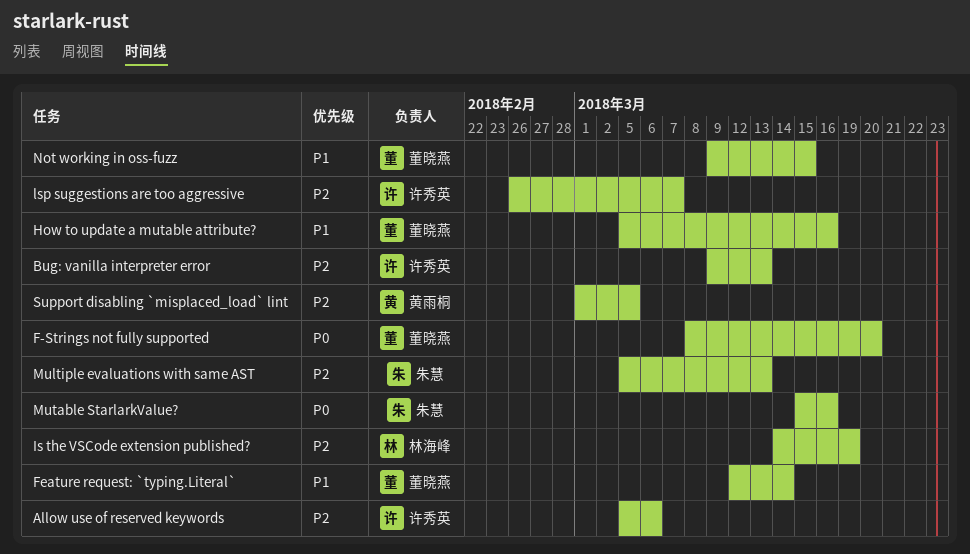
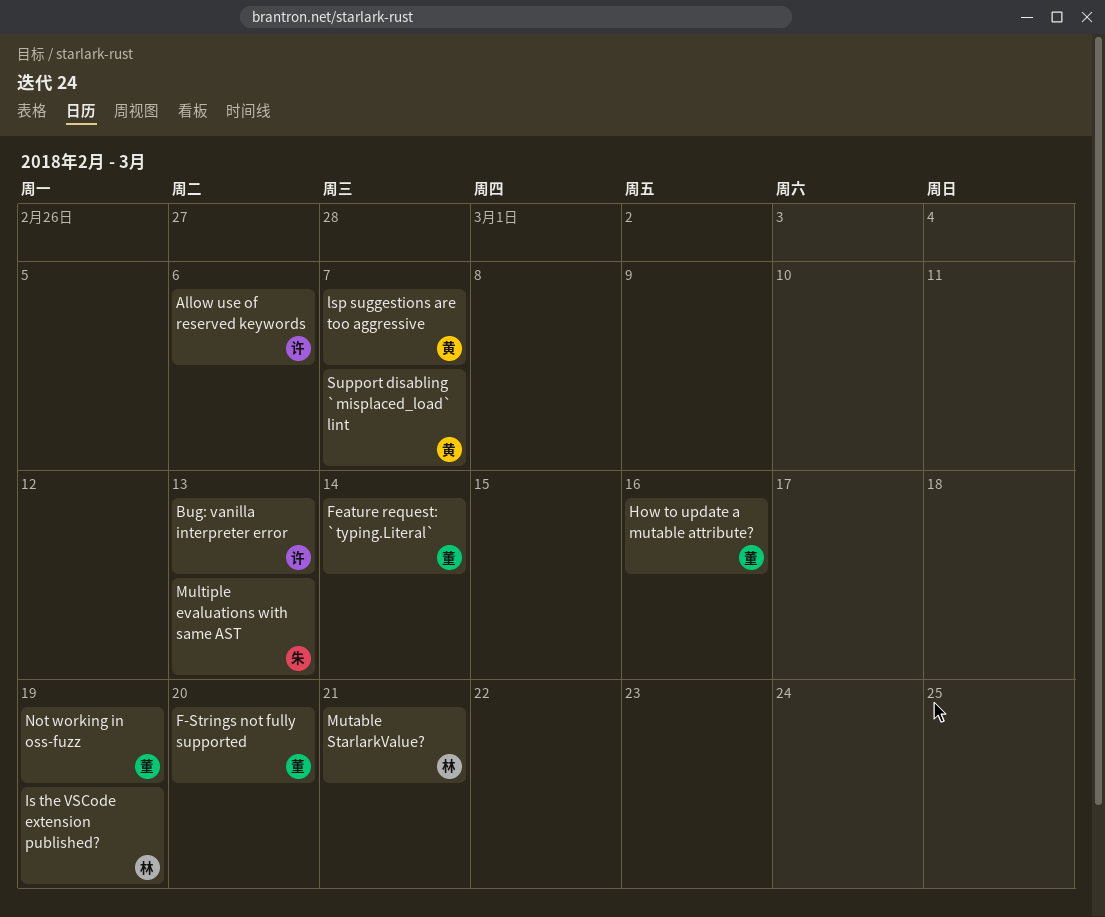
lsp suggestions are too aggressive, owner: 许秀英 -> 黄雨桐
Mutable StarlarkValue?, owner: 朱慧 -> 林海峰
Mutable StarlarkValue?, due: Mar 16 -> Mar 21
Not working in oss-fuzz, due: Mar 15 -> Mar 19
Support disabling `misplaced_load` lint, due: Mar 5 -> Mar 7

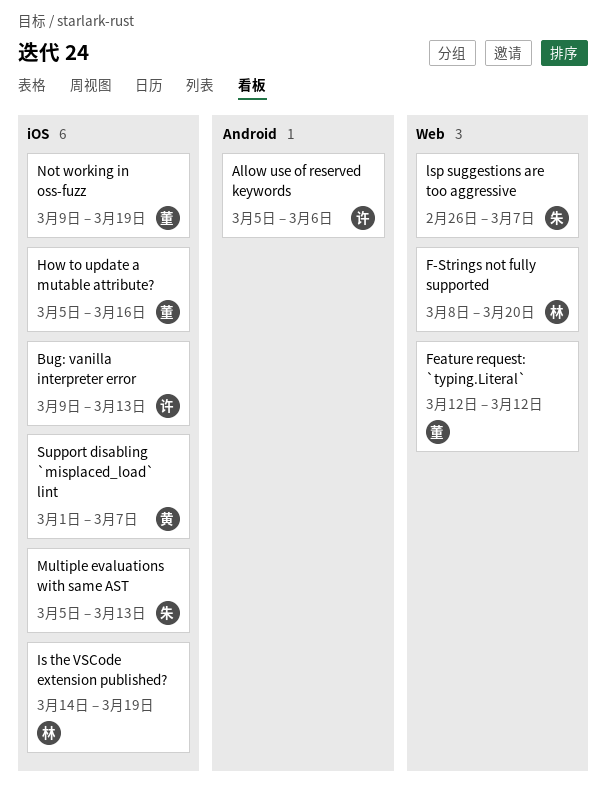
F-Strings not fully supported, owner: 董 -> 林
Feature request: `typing.Literal`, due: Mar 14 -> Mar 12
lsp suggestions are too aggressive, owner: 黄 -> 朱
Mutable StarlarkValue?: present -> none

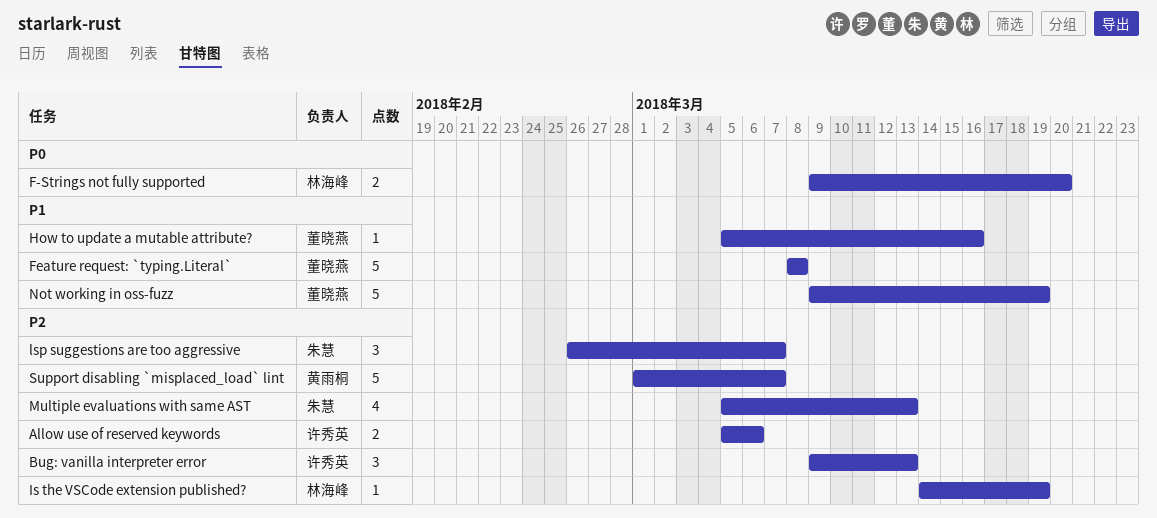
F-Strings not fully supported, start: Mar 8 -> Mar 9
Feature request: `typing.Literal`, start: Mar 12 -> Mar 8
Feature request: `typing.Literal`, due: Mar 12 -> Mar 8

